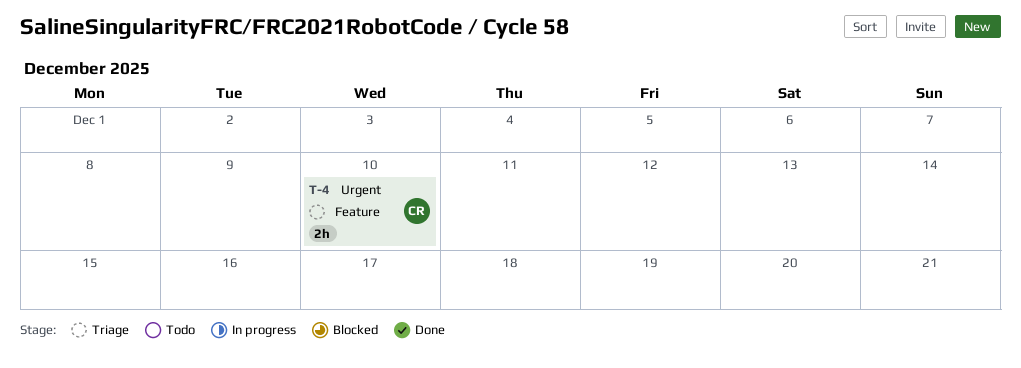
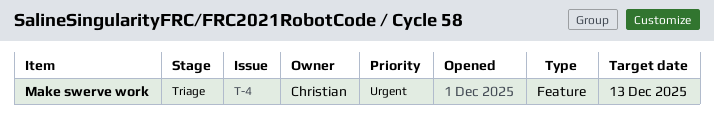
T-4, due: Dec 10 -> Dec 13

